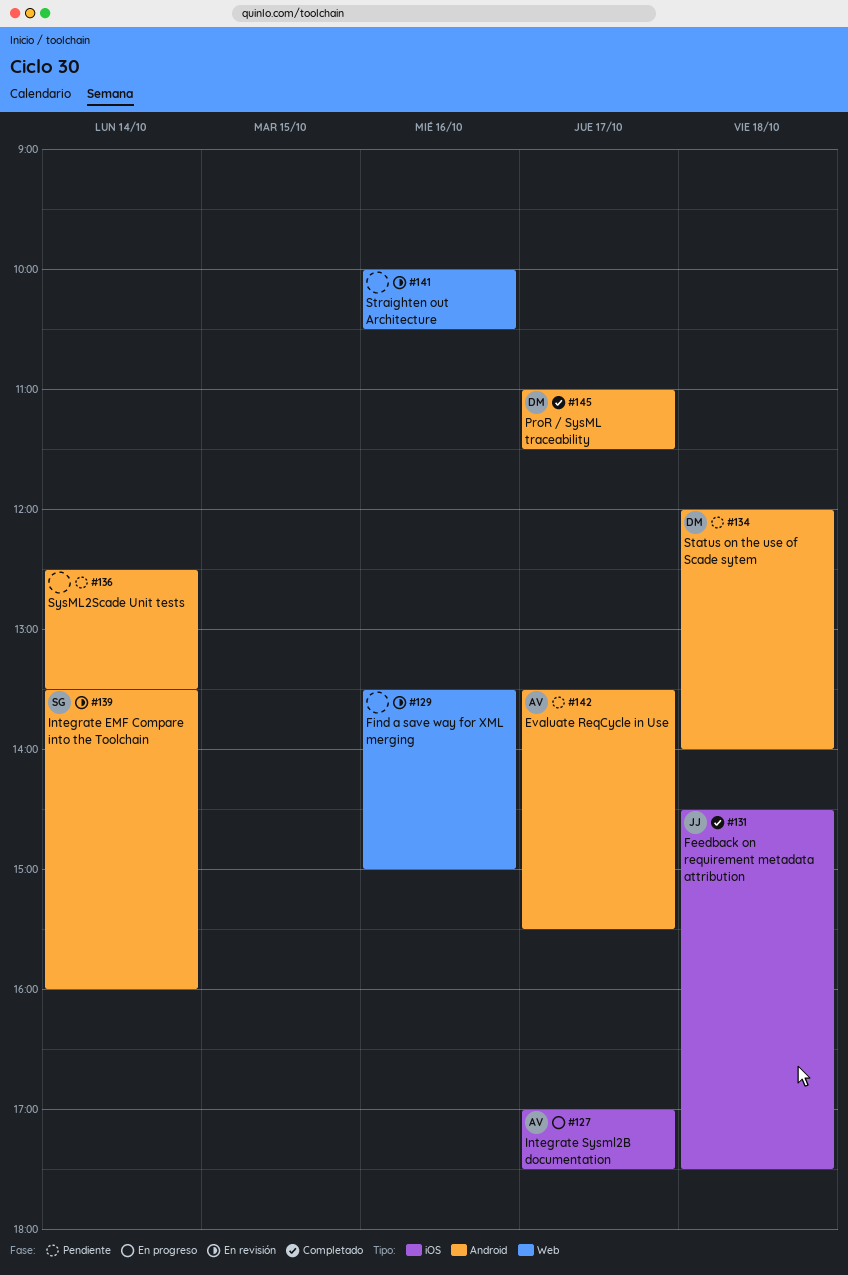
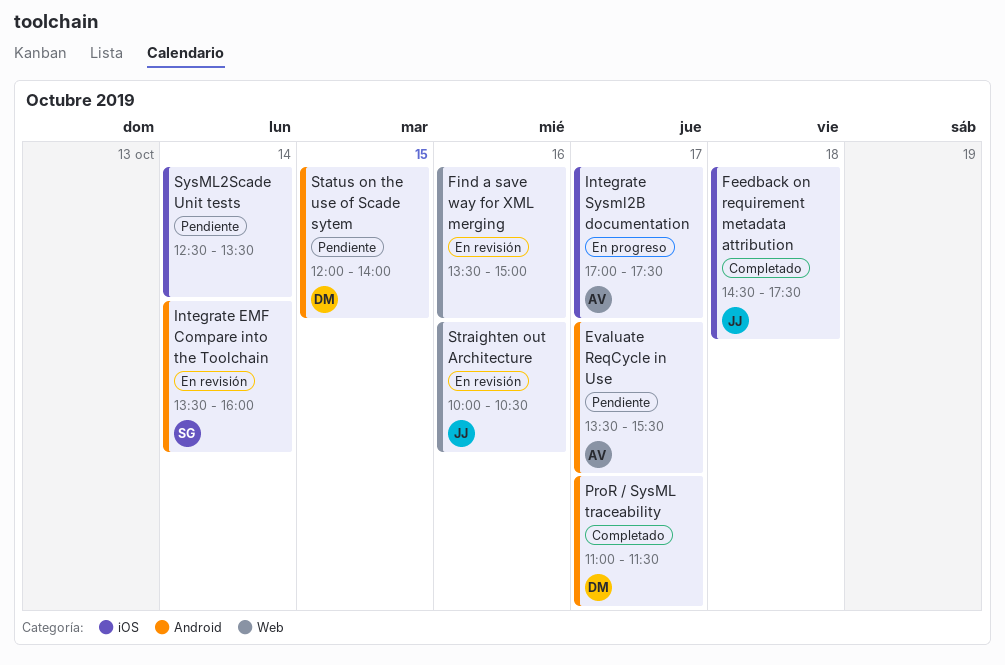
Status on the use of Scade sytem, day: Oct 18 -> Oct 15
Straighten out Architecture, owner: none -> JJ
SysML2Scade Unit tests, label: Android -> iOS

